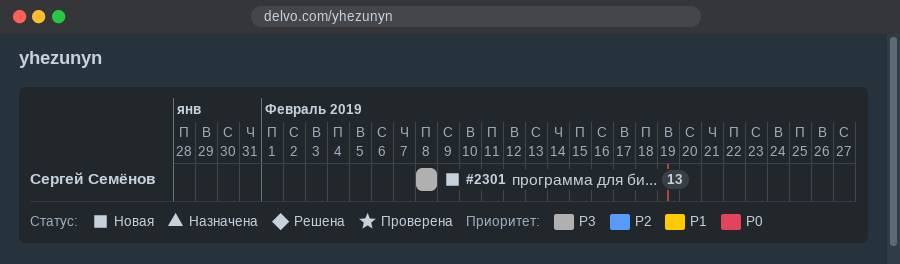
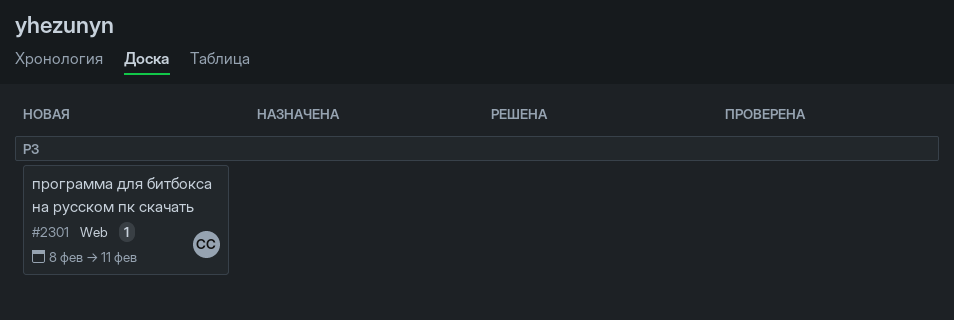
#2301, estimate: 13 -> 1
#2301, due: Feb 8 -> Feb 11

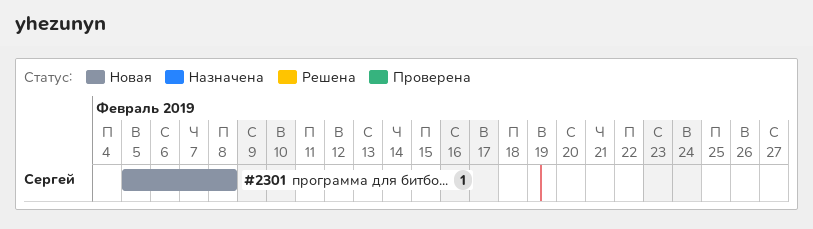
#2301, start: Feb 8 -> Feb 5
#2301, due: Feb 11 -> Feb 8

